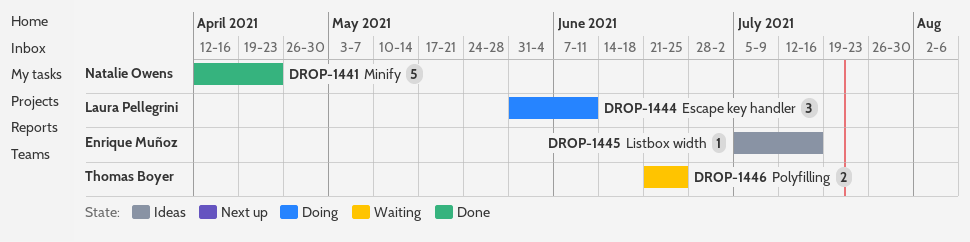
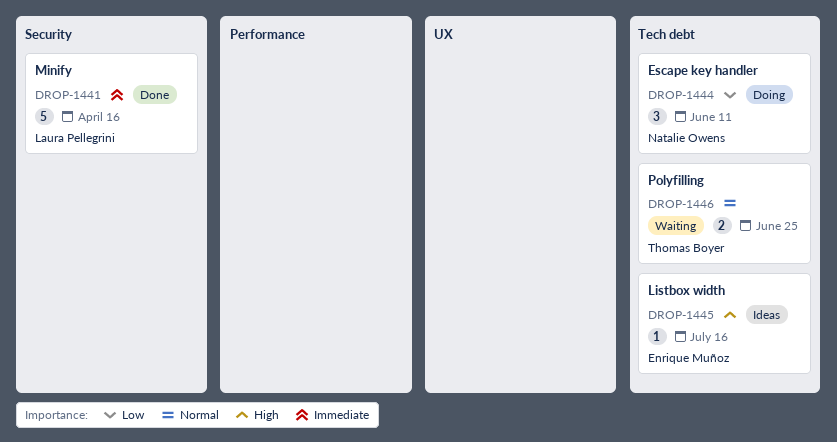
DROP-1441, owner: Natalie Owens -> Laura Pellegrini
DROP-1441, due: Apr 23 -> Apr 16
DROP-1444, owner: Laura Pellegrini -> Natalie Owens

